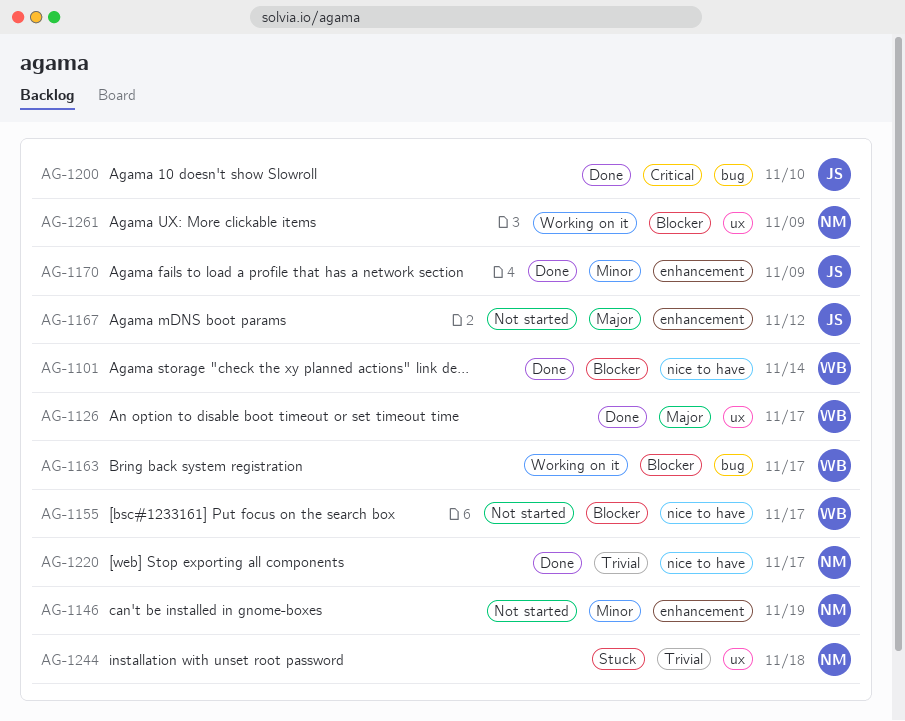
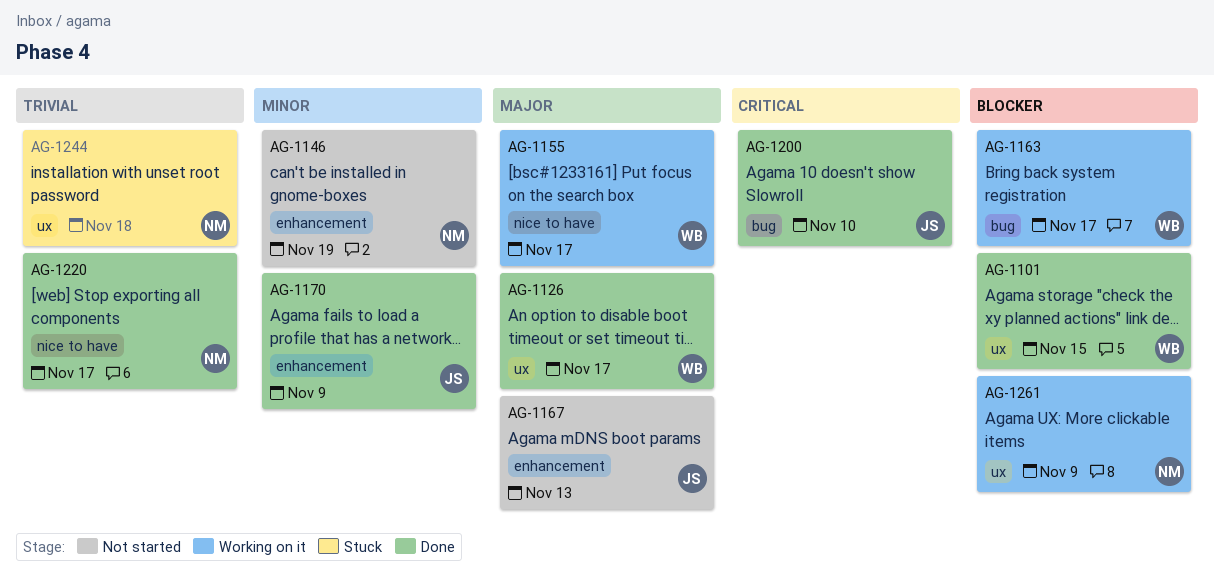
AG-1101, label: nice to have -> ux
AG-1101, due: Nov 14 -> Nov 15
AG-1155, status: Not started -> Working on it
AG-1155, priority: Blocker -> Major
AG-1167, due: Nov 12 -> Nov 13

